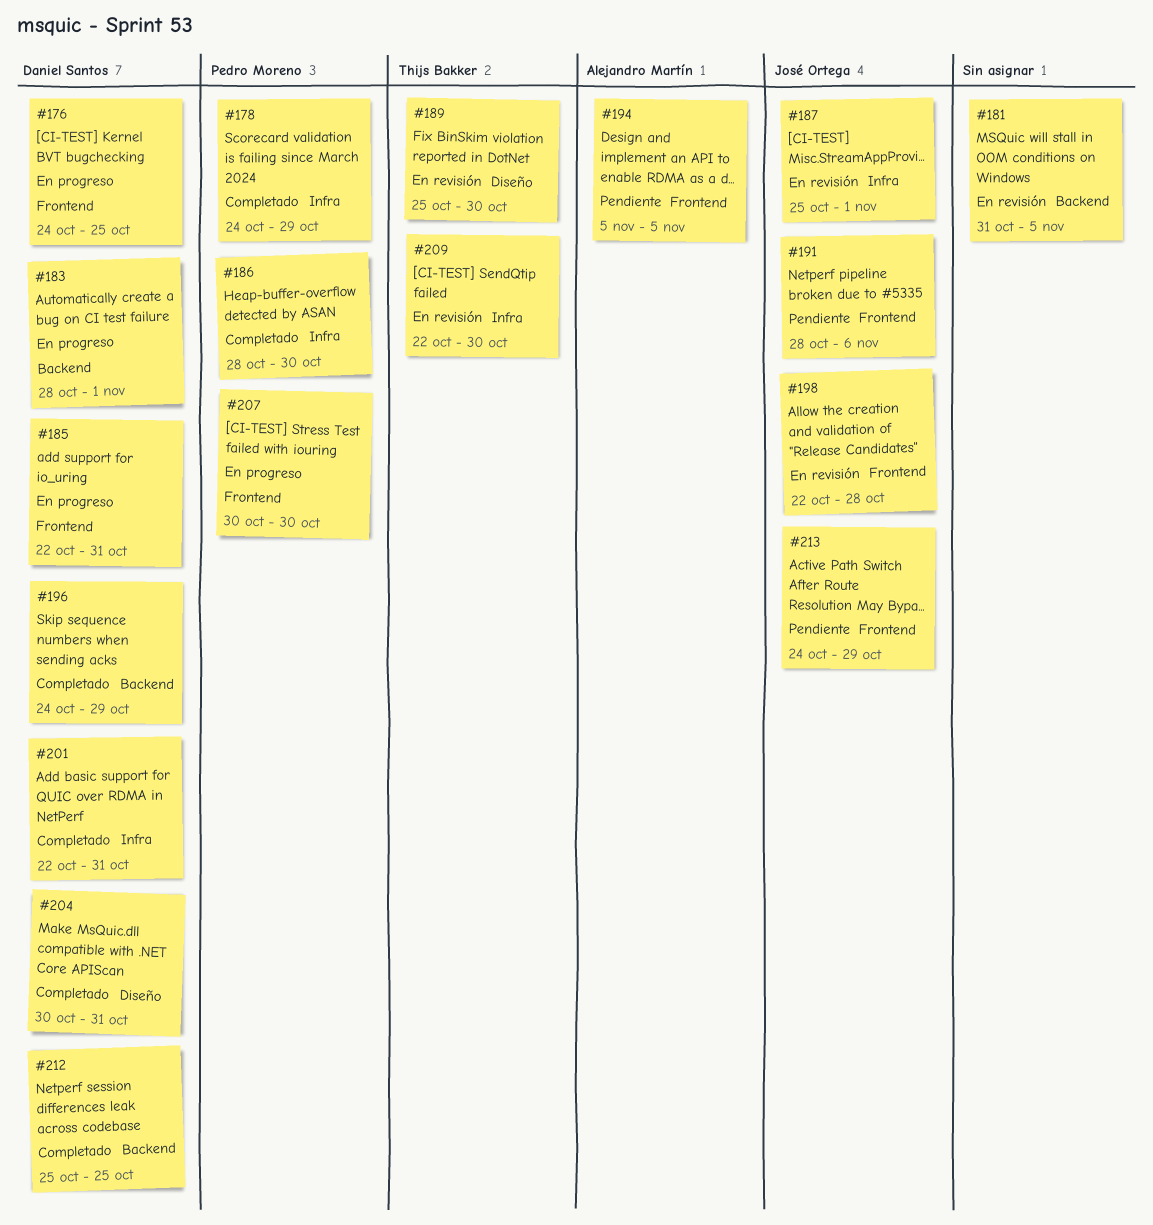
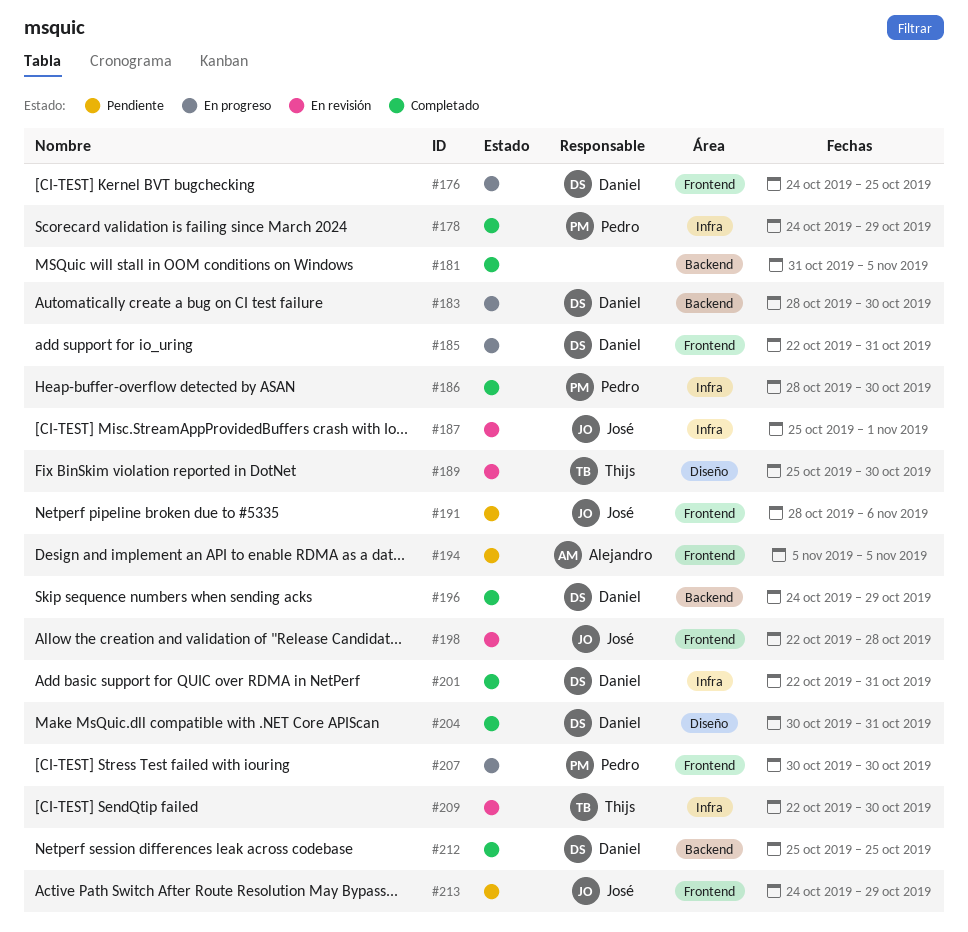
#181, status: En revisión -> Completado
#183, due: Nov 1 -> Oct 30

